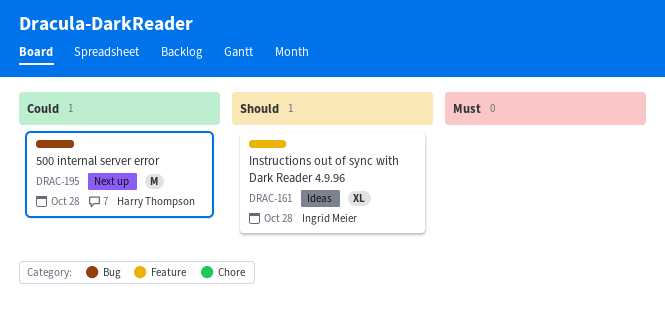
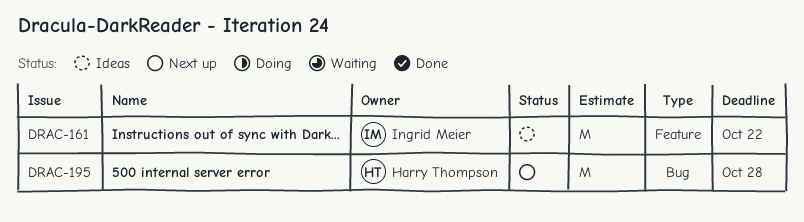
DRAC-161, estimate: XL -> M
DRAC-161, due: Oct 28 -> Oct 22

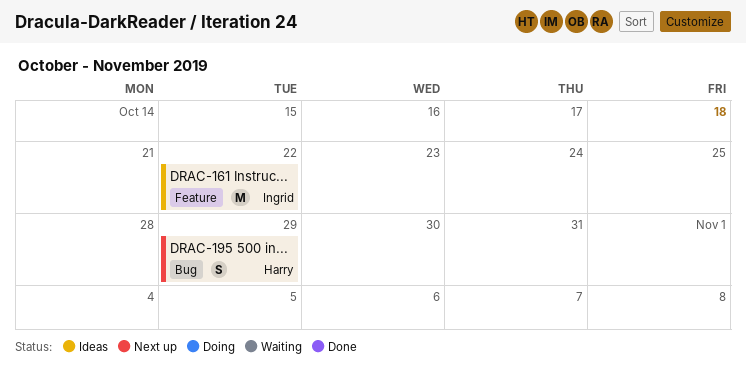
DRAC-195, estimate: M -> S
DRAC-195, due: Oct 28 -> Oct 29

